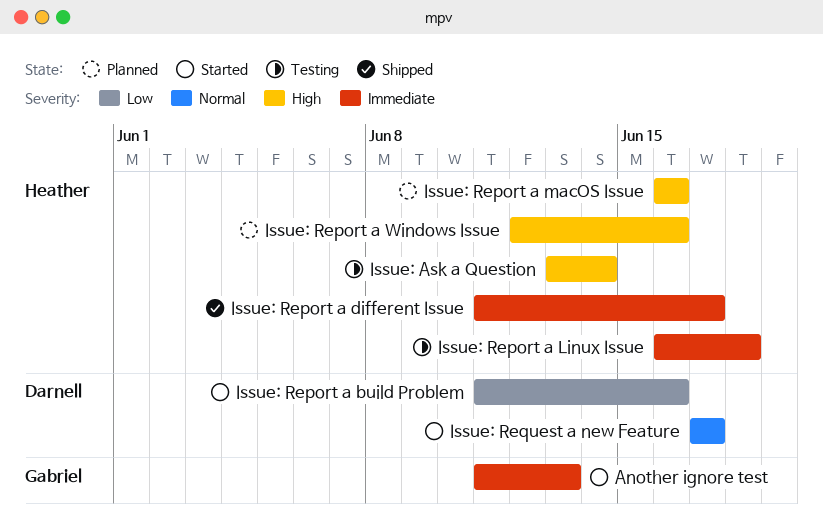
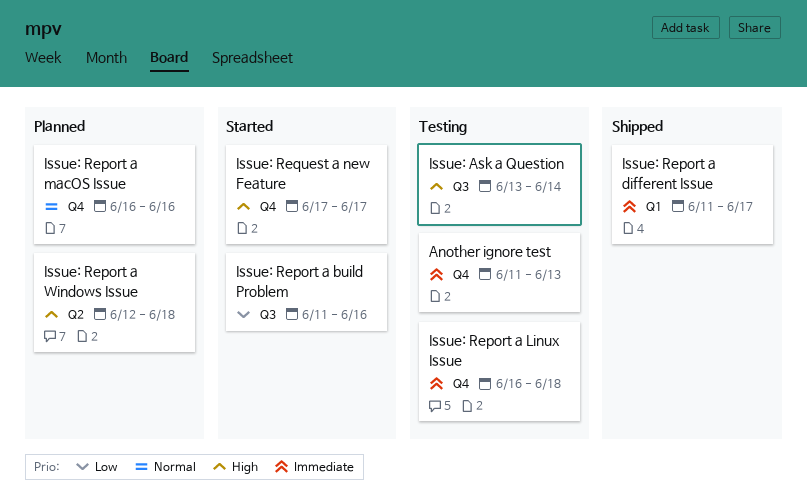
Another ignore test, status: Started -> Testing
Issue: Report a macOS Issue, priority: High -> Normal
Issue: Report a Windows Issue, due: Jun 16 -> Jun 18
Issue: Request a new Feature, priority: Normal -> High

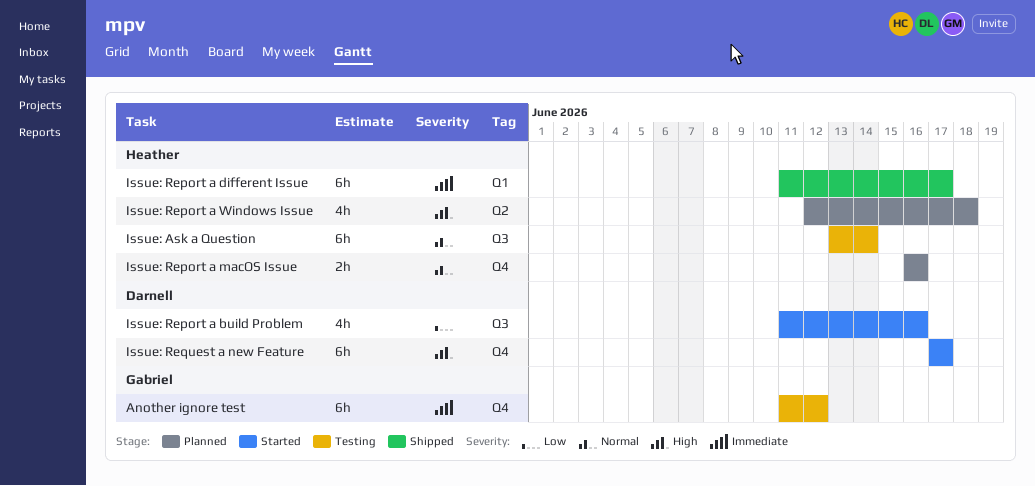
Another ignore test, due: Jun 13 -> Jun 12
Issue: Ask a Question, priority: High -> Normal
Issue: Report a Linux Issue: present -> none

